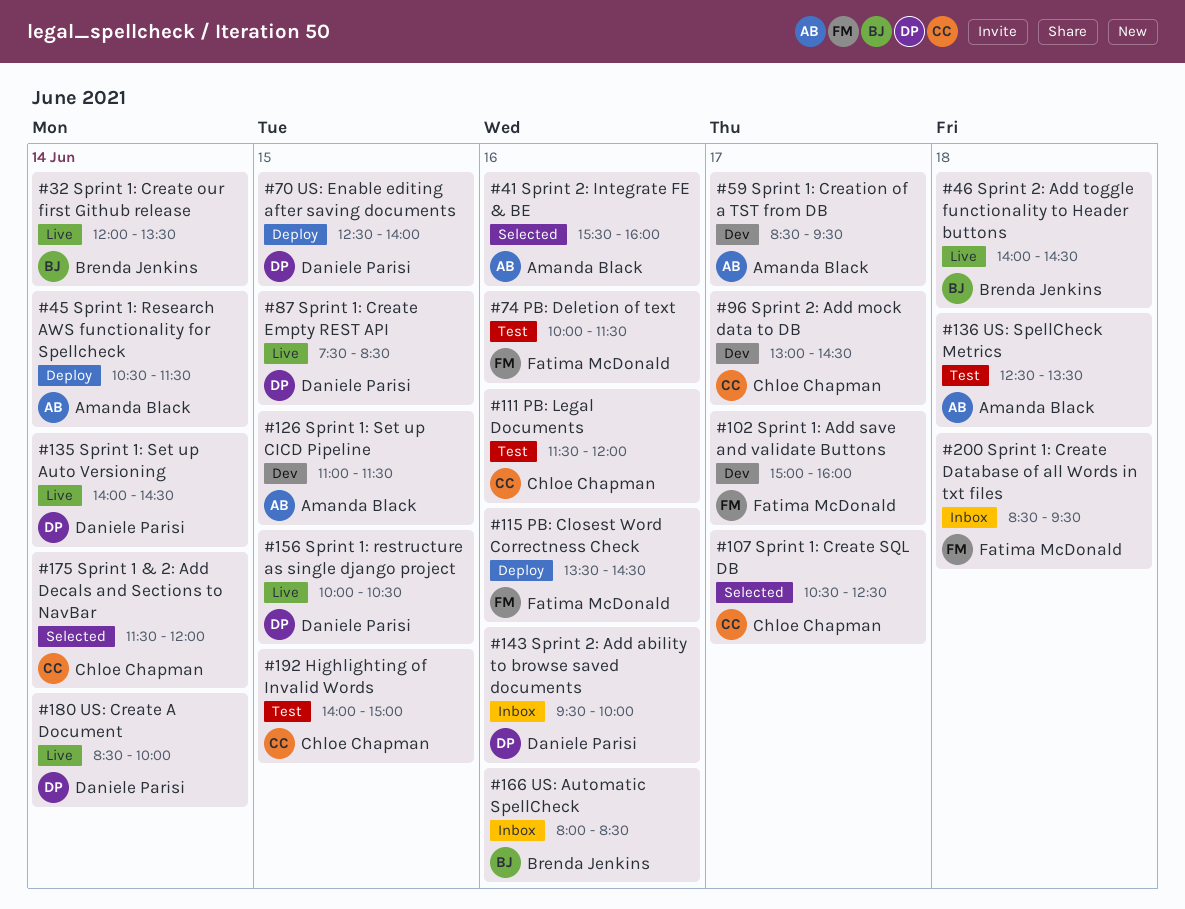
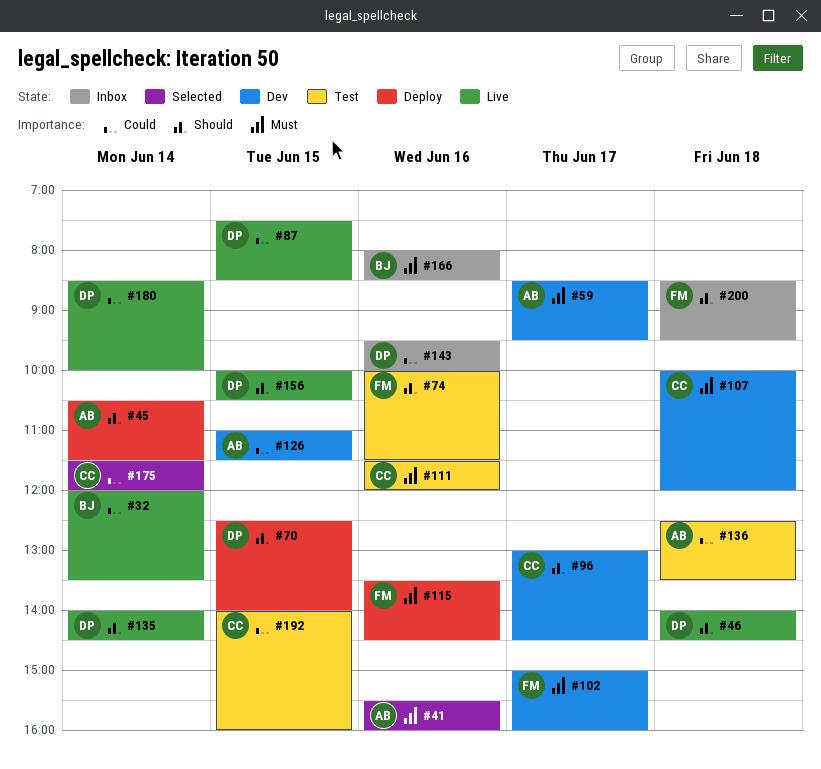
#46, owner: Brenda Jenkins -> Daniele Parisi
#107, status: Selected -> Dev
#107, day: Jun 17 -> Jun 18
#107, begins: 10:30 -> 10:00
#107, ends: 12:30 -> 12:00
#192, ends: 15:00 -> 16:00

